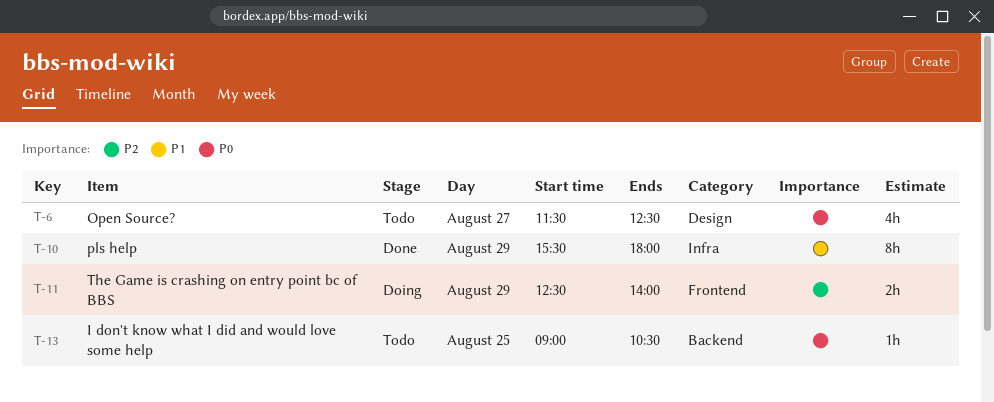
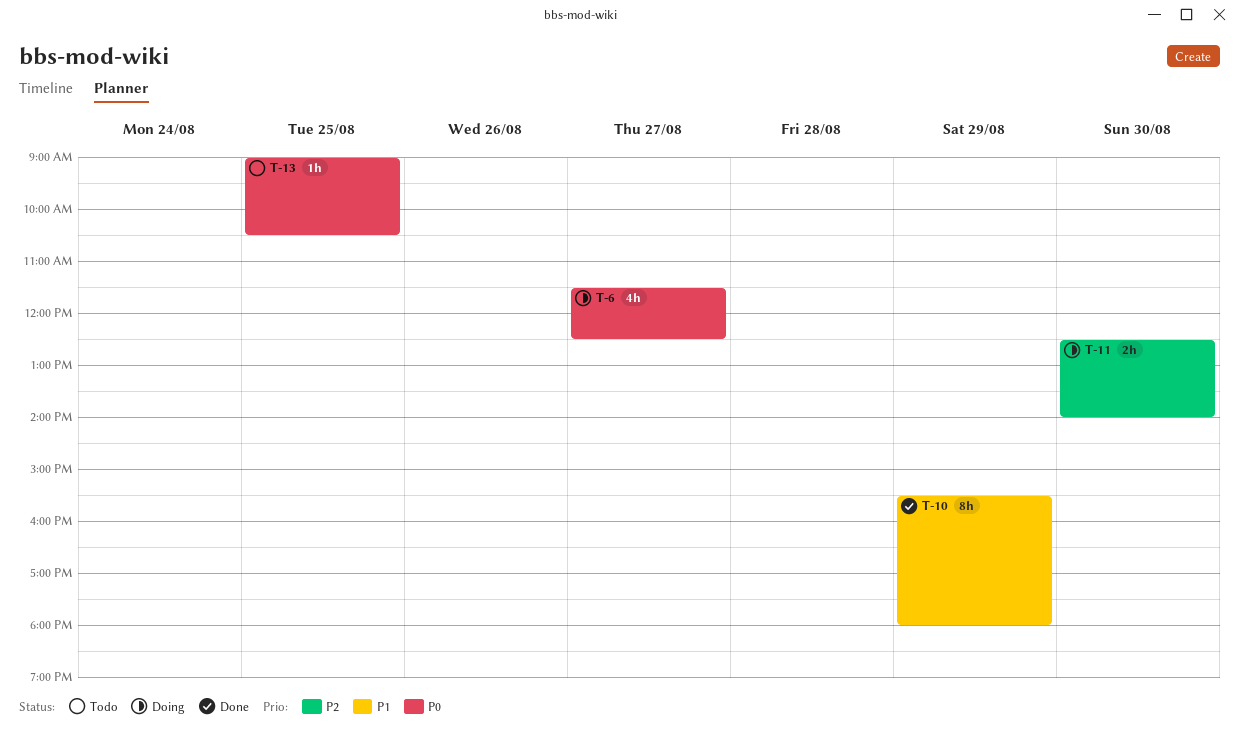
T-6, status: Todo -> Doing
T-11, day: Aug 29 -> Aug 30

